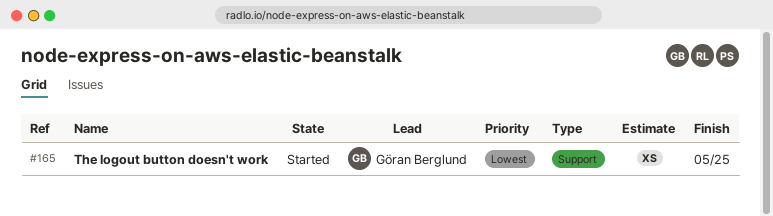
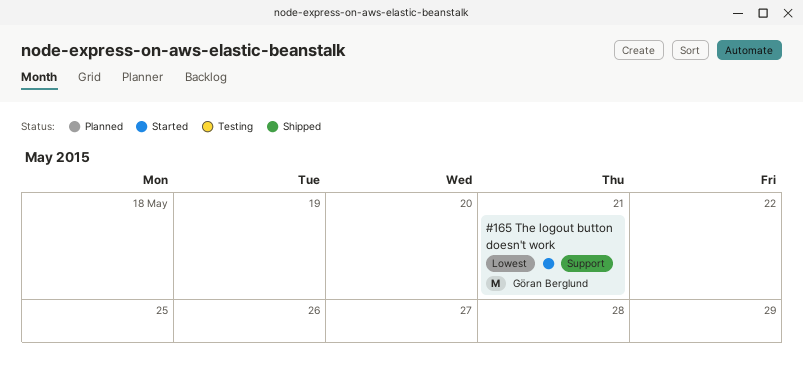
#165, estimate: XS -> M
#165, due: May 25 -> May 21

